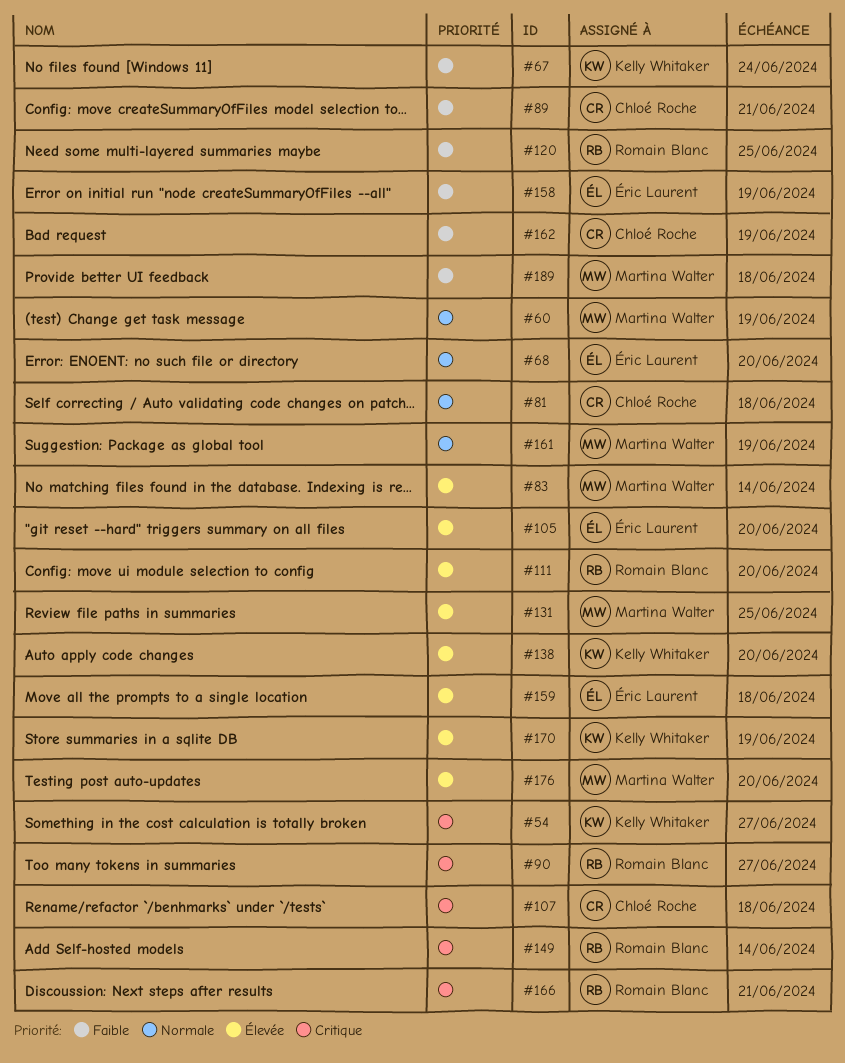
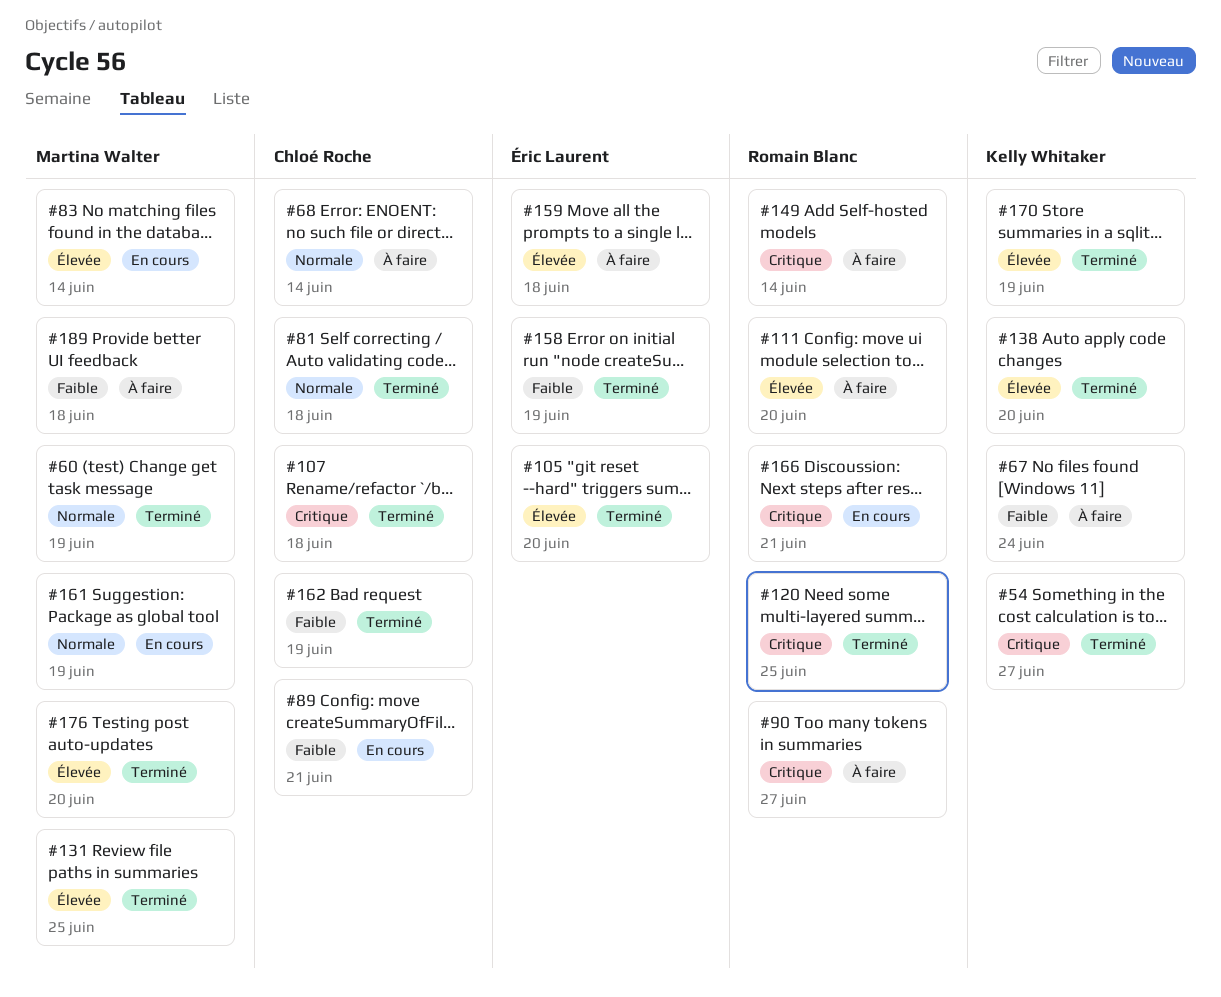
#68, owner: Éric Laurent -> Chloé Roche
#68, due: Jun 20 -> Jun 14
#120, priority: Faible -> Critique

